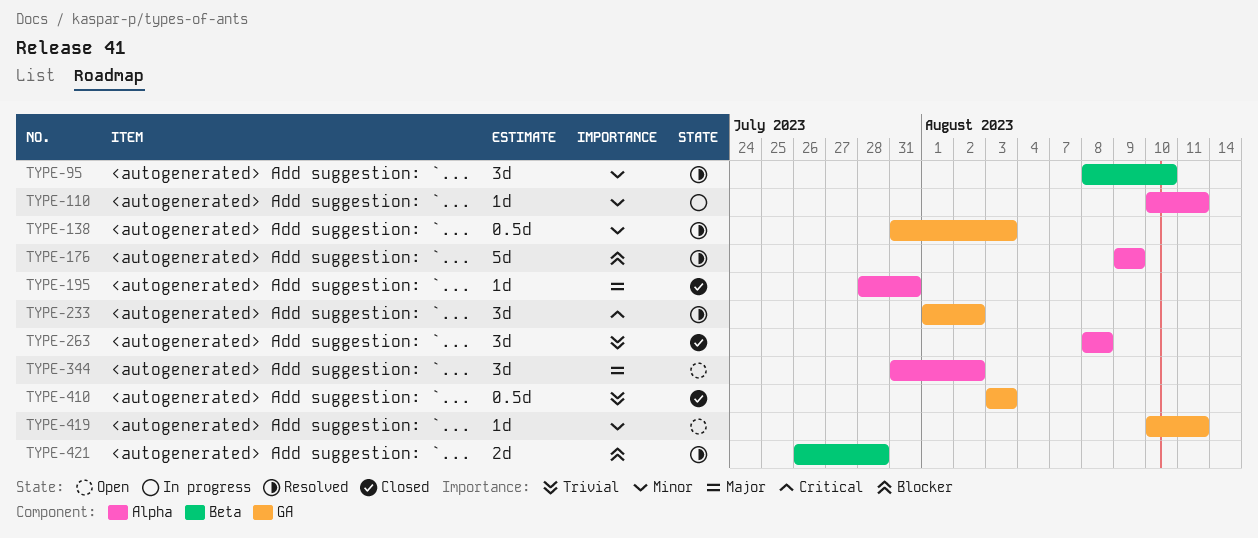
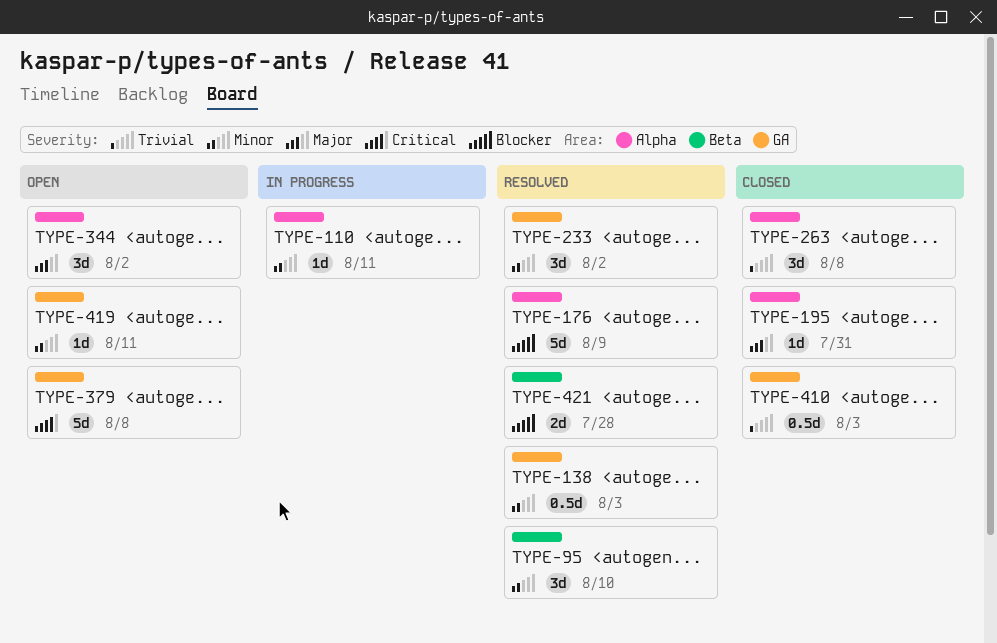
TYPE-233, priority: Critical -> Minor
TYPE-379: none -> present

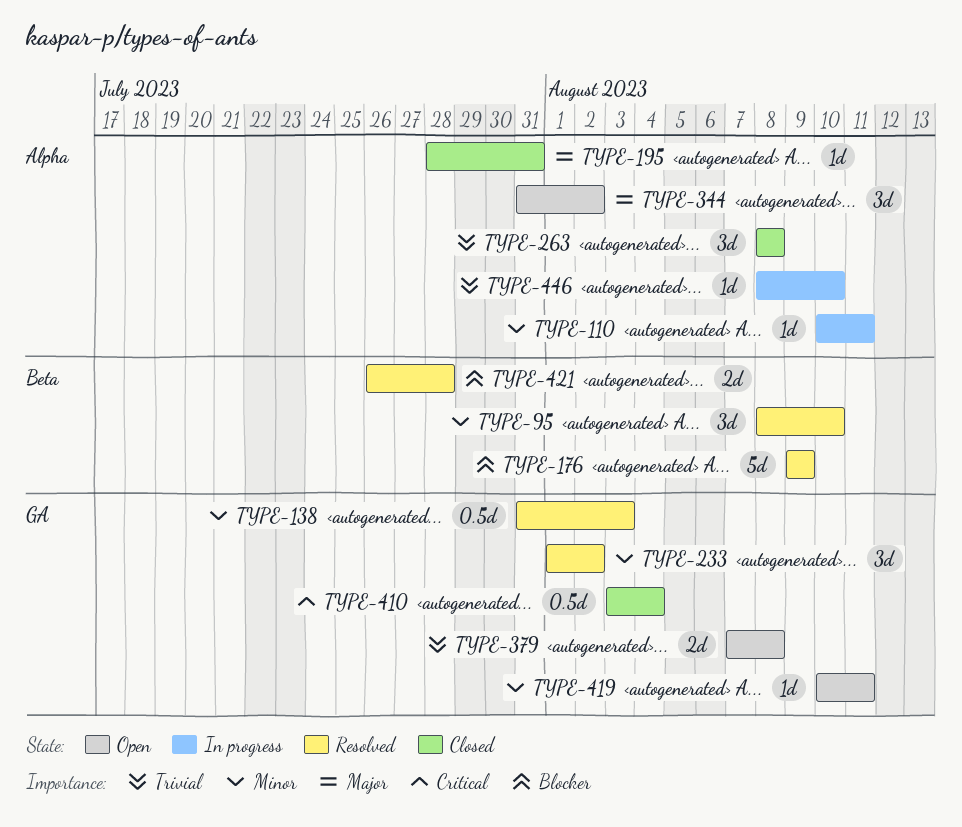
TYPE-176, label: Alpha -> Beta
TYPE-379, priority: Critical -> Trivial
TYPE-379, estimate: 5d -> 2d
TYPE-410, priority: Trivial -> Critical
TYPE-410, due: Aug 3 -> Aug 4
TYPE-446: none -> present

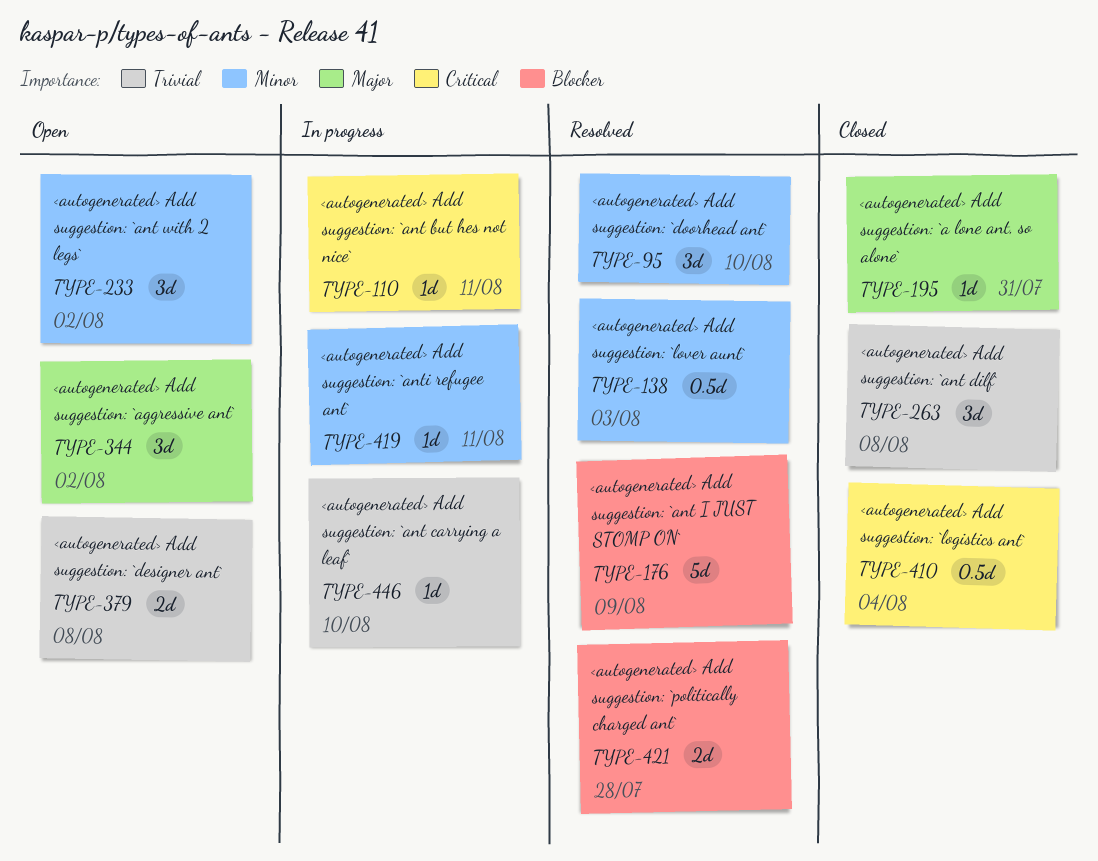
TYPE-110, priority: Minor -> Critical
TYPE-233, status: Resolved -> Open
TYPE-419, status: Open -> In progress

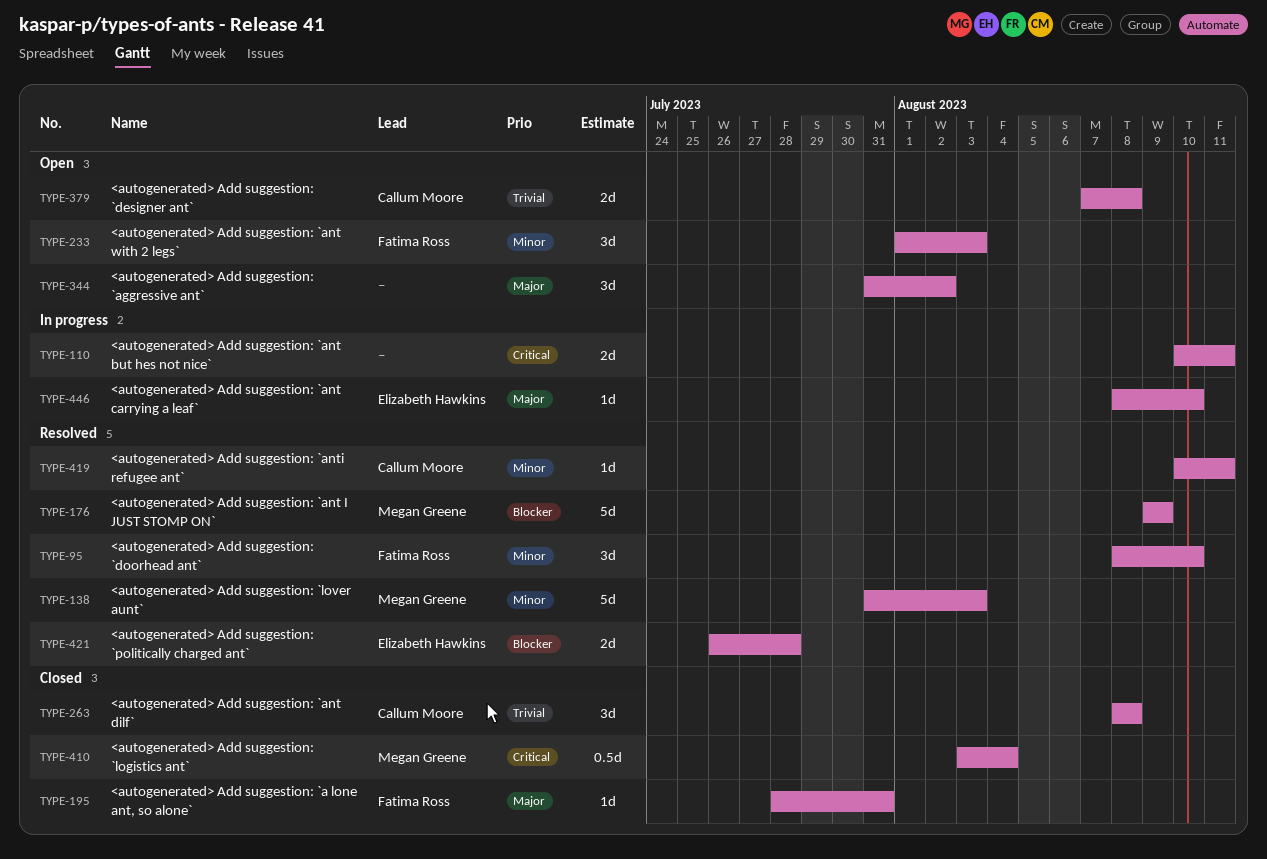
TYPE-110, estimate: 1d -> 2d
TYPE-138, estimate: 0.5d -> 5d
TYPE-233, due: Aug 2 -> Aug 3
TYPE-419, status: In progress -> Resolved
TYPE-446, priority: Trivial -> Major

